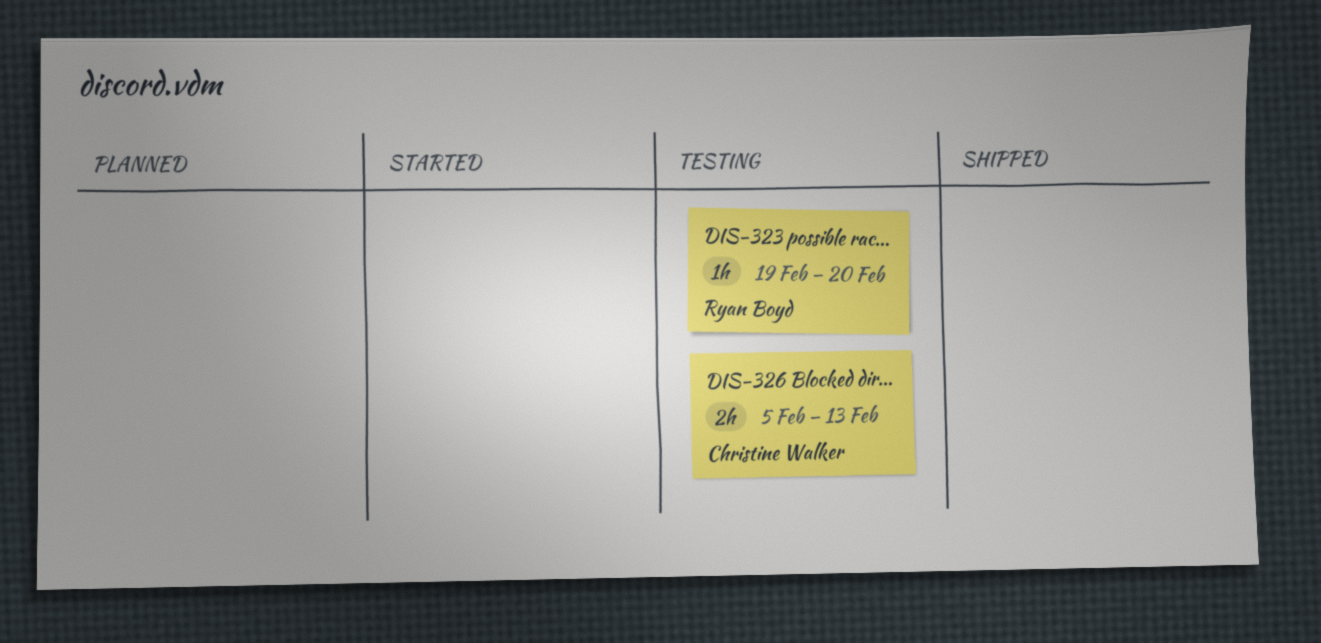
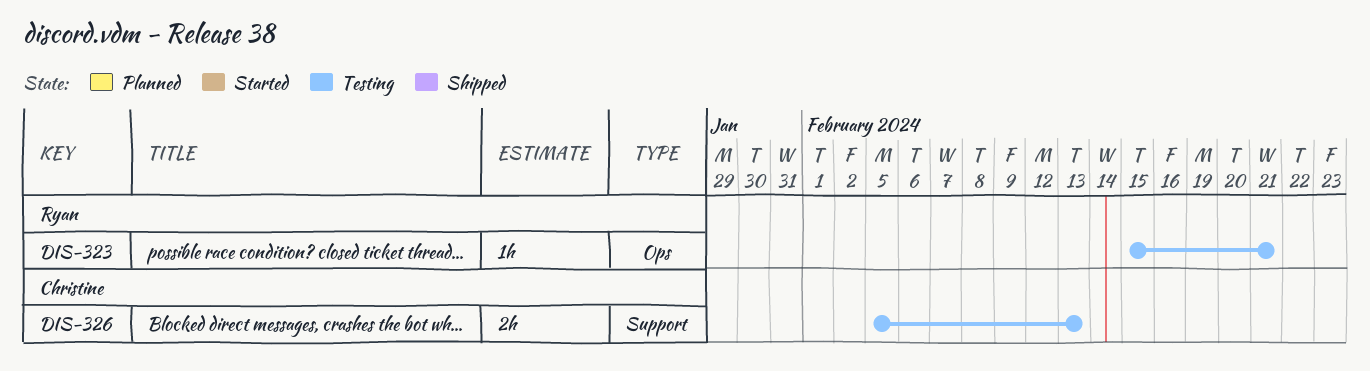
DIS-323, start: Feb 19 -> Feb 15
DIS-323, due: Feb 20 -> Feb 21

